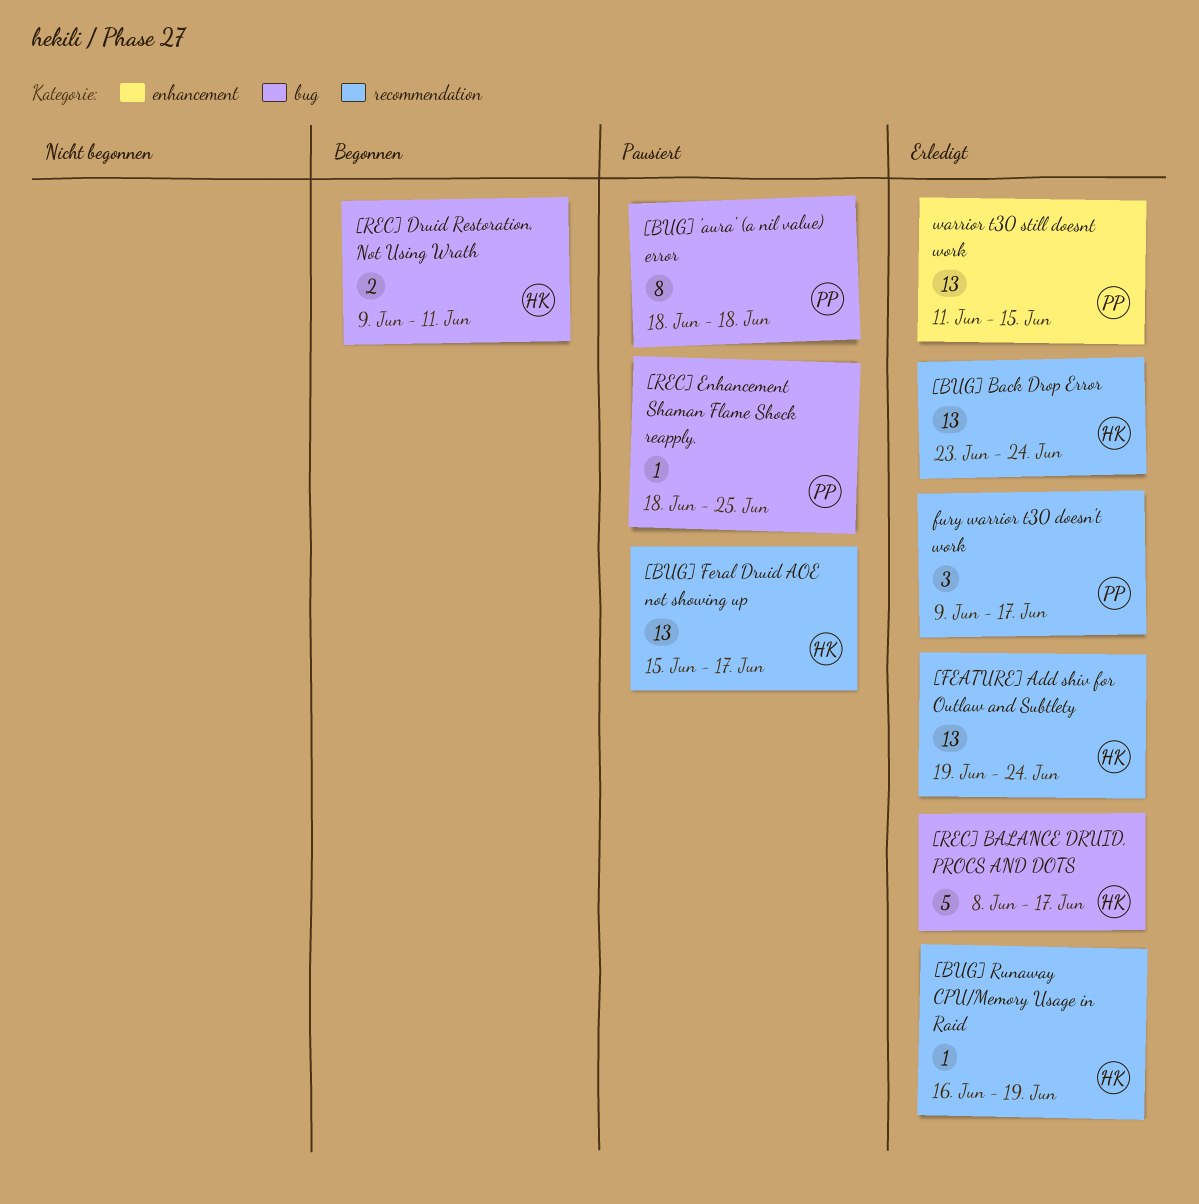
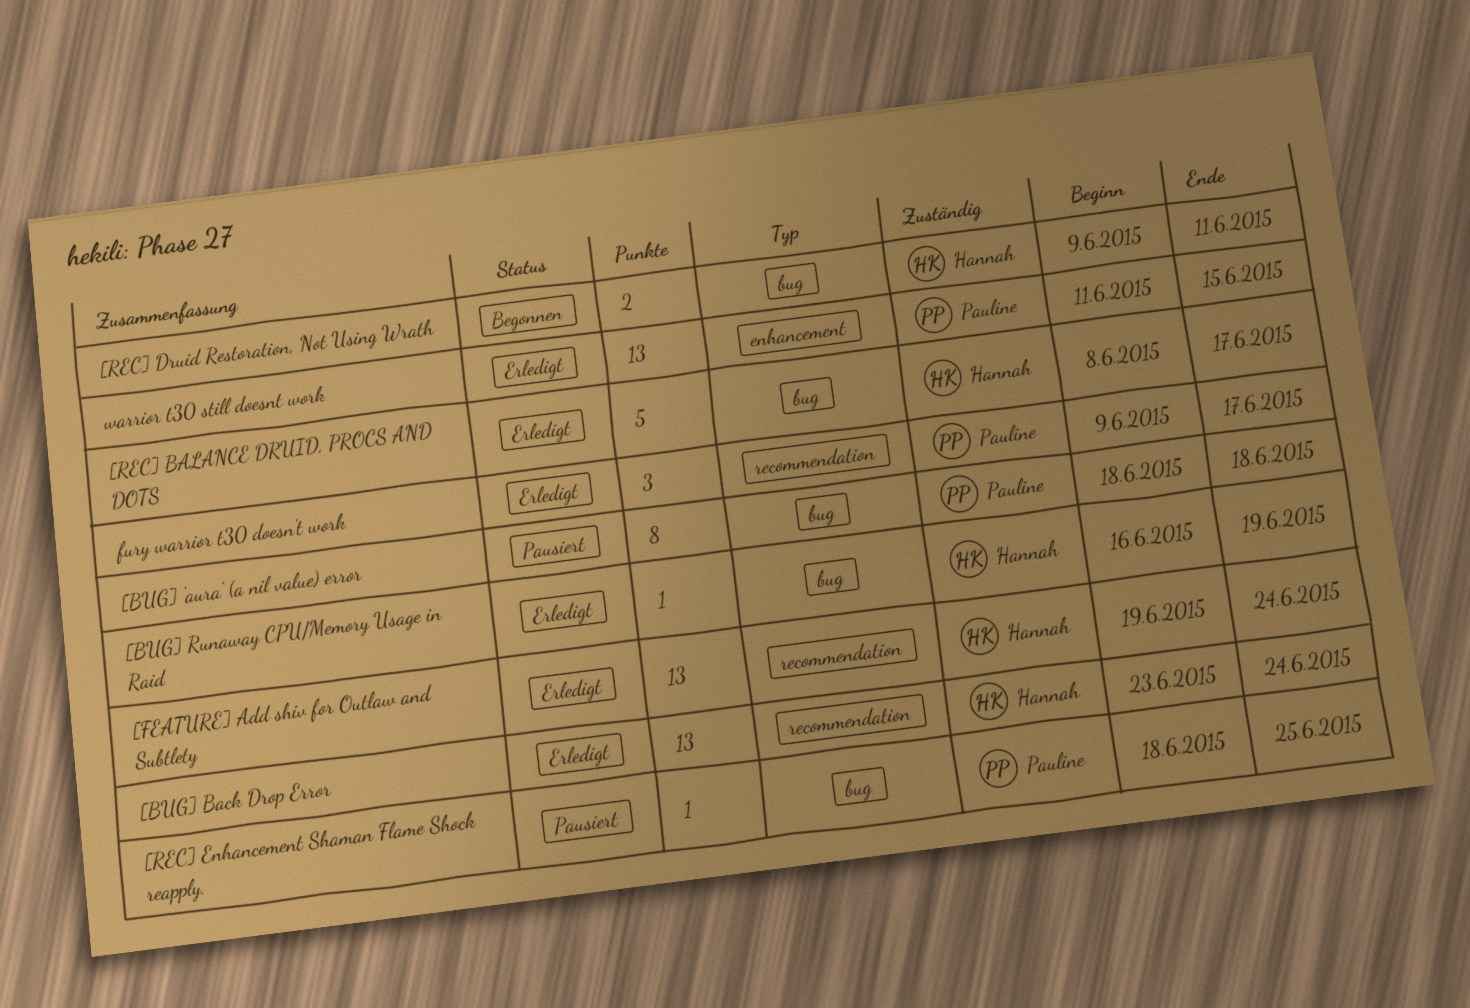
[BUG] Feral Druid AOE not showing up: present -> none
[BUG] Runaway CPU/Memory Usage in Raid, label: recommendation -> bug

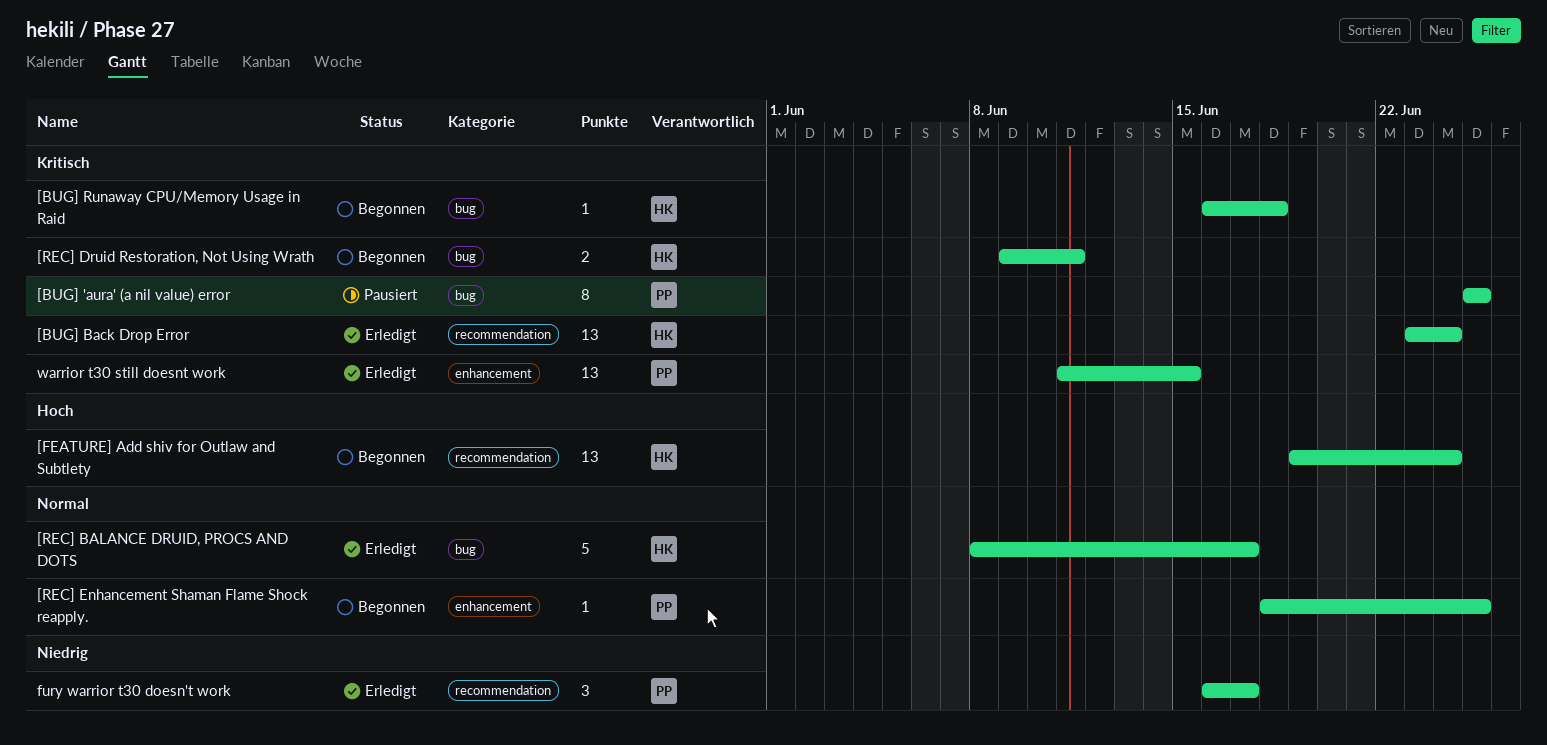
[BUG] 'aura' (a nil value) error, start: Jun 18 -> Jun 25
[BUG] 'aura' (a nil value) error, due: Jun 18 -> Jun 25
[BUG] Runaway CPU/Memory Usage in Raid, status: Erledigt -> Begonnen
[BUG] Runaway CPU/Memory Usage in Raid, due: Jun 19 -> Jun 18
[FEATURE] Add shiv for Outlaw and Subtlety, status: Erledigt -> Begonnen
[REC] Enhancement Shaman Flame Shock reapply., status: Pausiert -> Begonnen
[REC] Enhancement Shaman Flame Shock reapply., label: bug -> enhancement
fury warrior t30 doesn't work, start: Jun 9 -> Jun 16

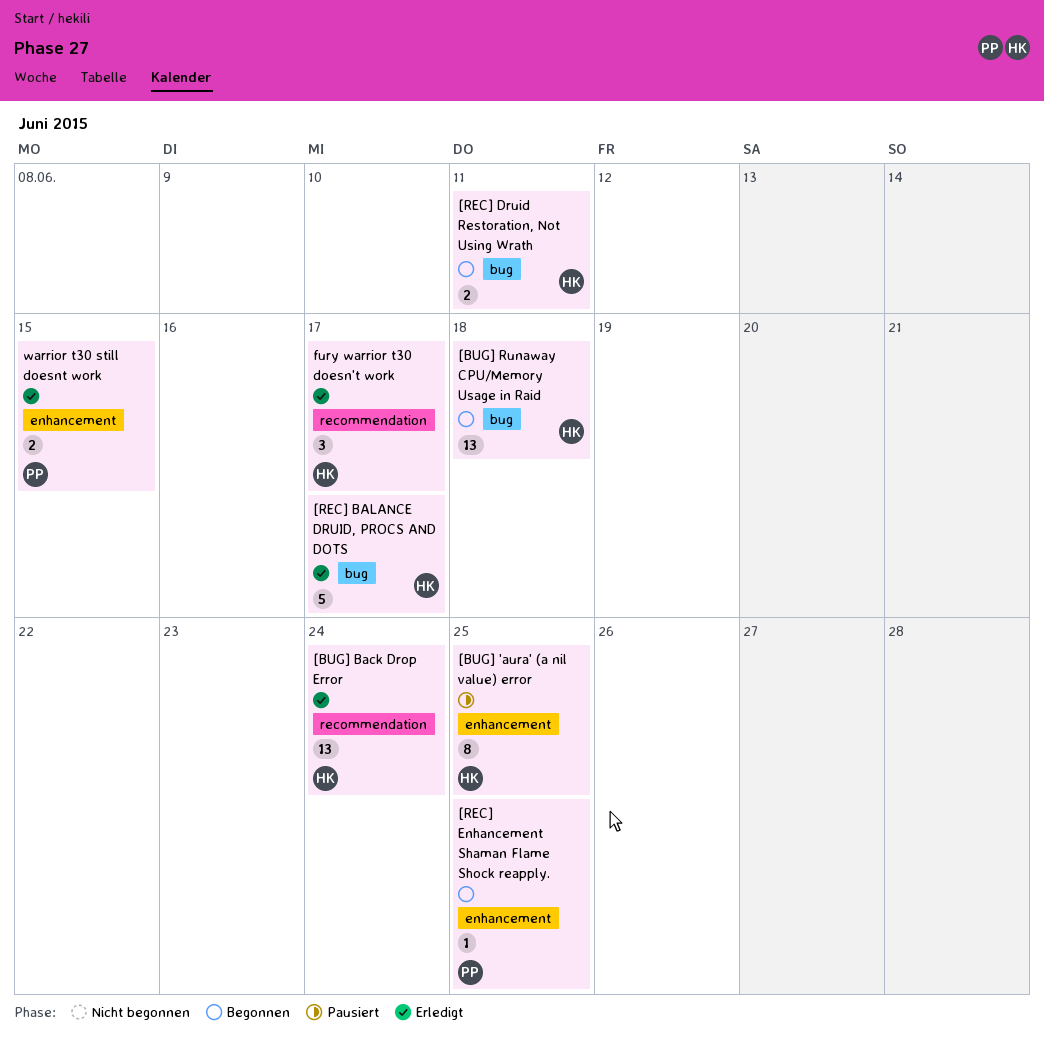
[BUG] 'aura' (a nil value) error, owner: PP -> HK
[BUG] 'aura' (a nil value) error, label: bug -> enhancement
[BUG] Runaway CPU/Memory Usage in Raid, estimate: 1 -> 13
[FEATURE] Add shiv for Outlaw and Subtlety: present -> none
fury warrior t30 doesn't work, owner: PP -> HK
warrior t30 still doesnt work, estimate: 13 -> 2

